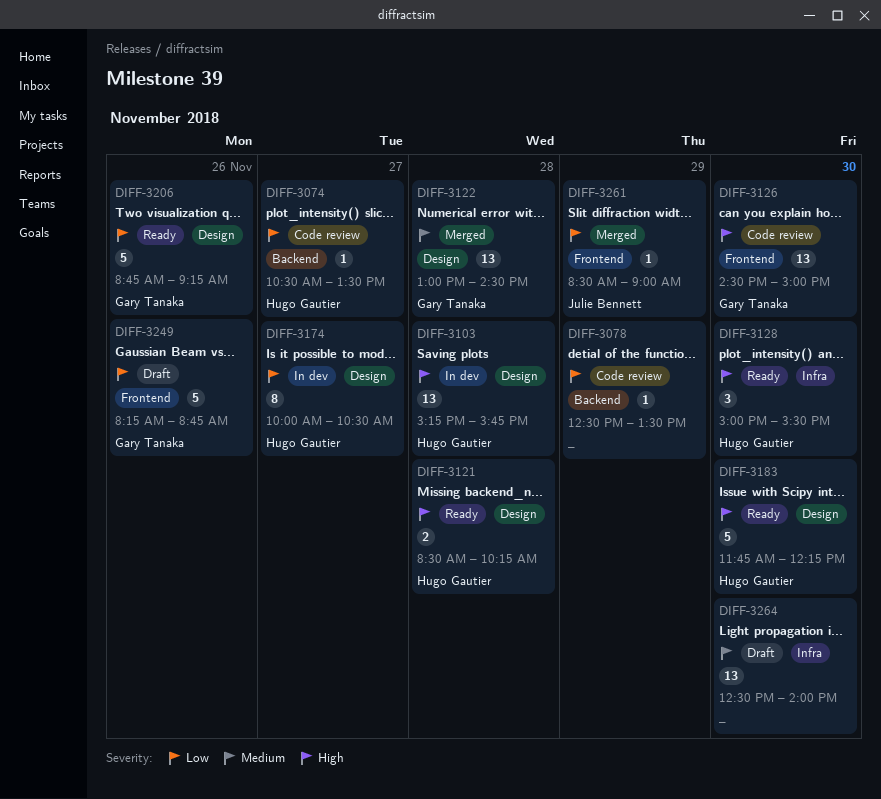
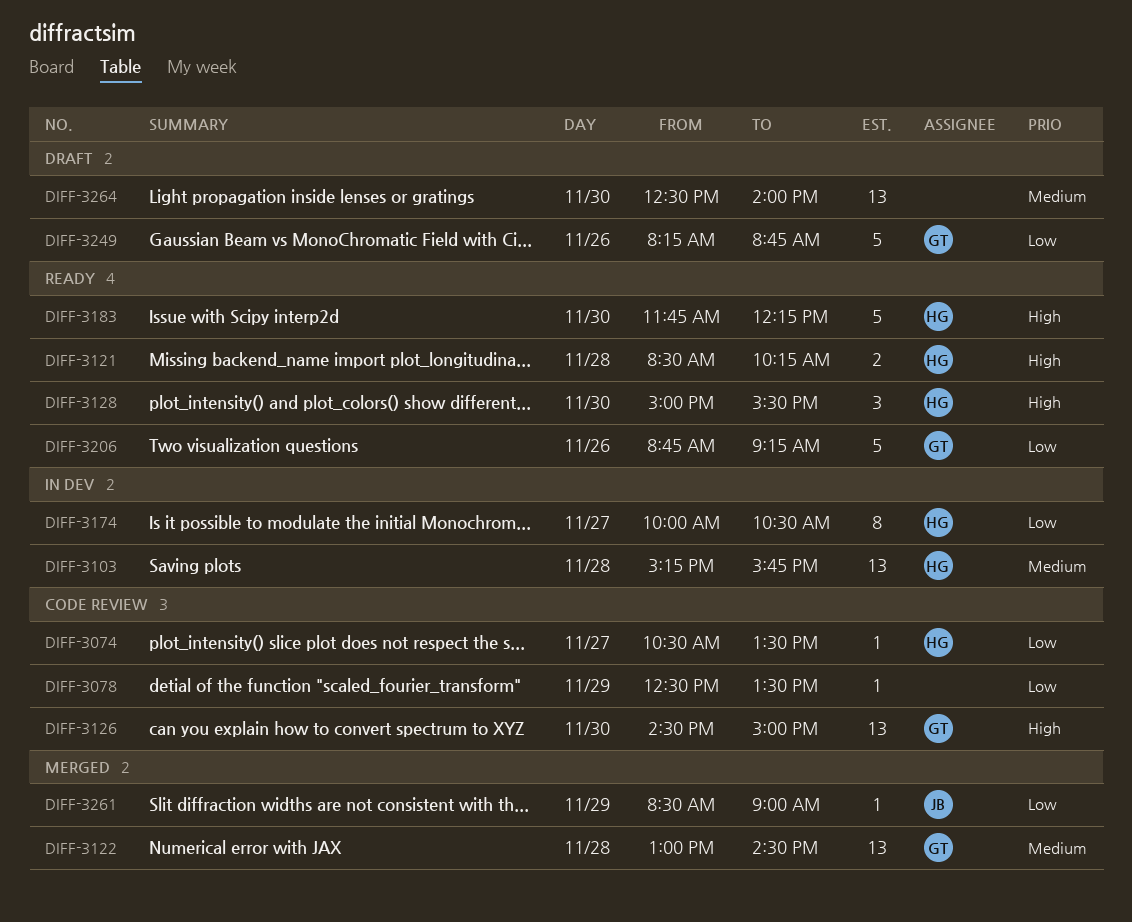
DIFF-3103, priority: High -> Medium

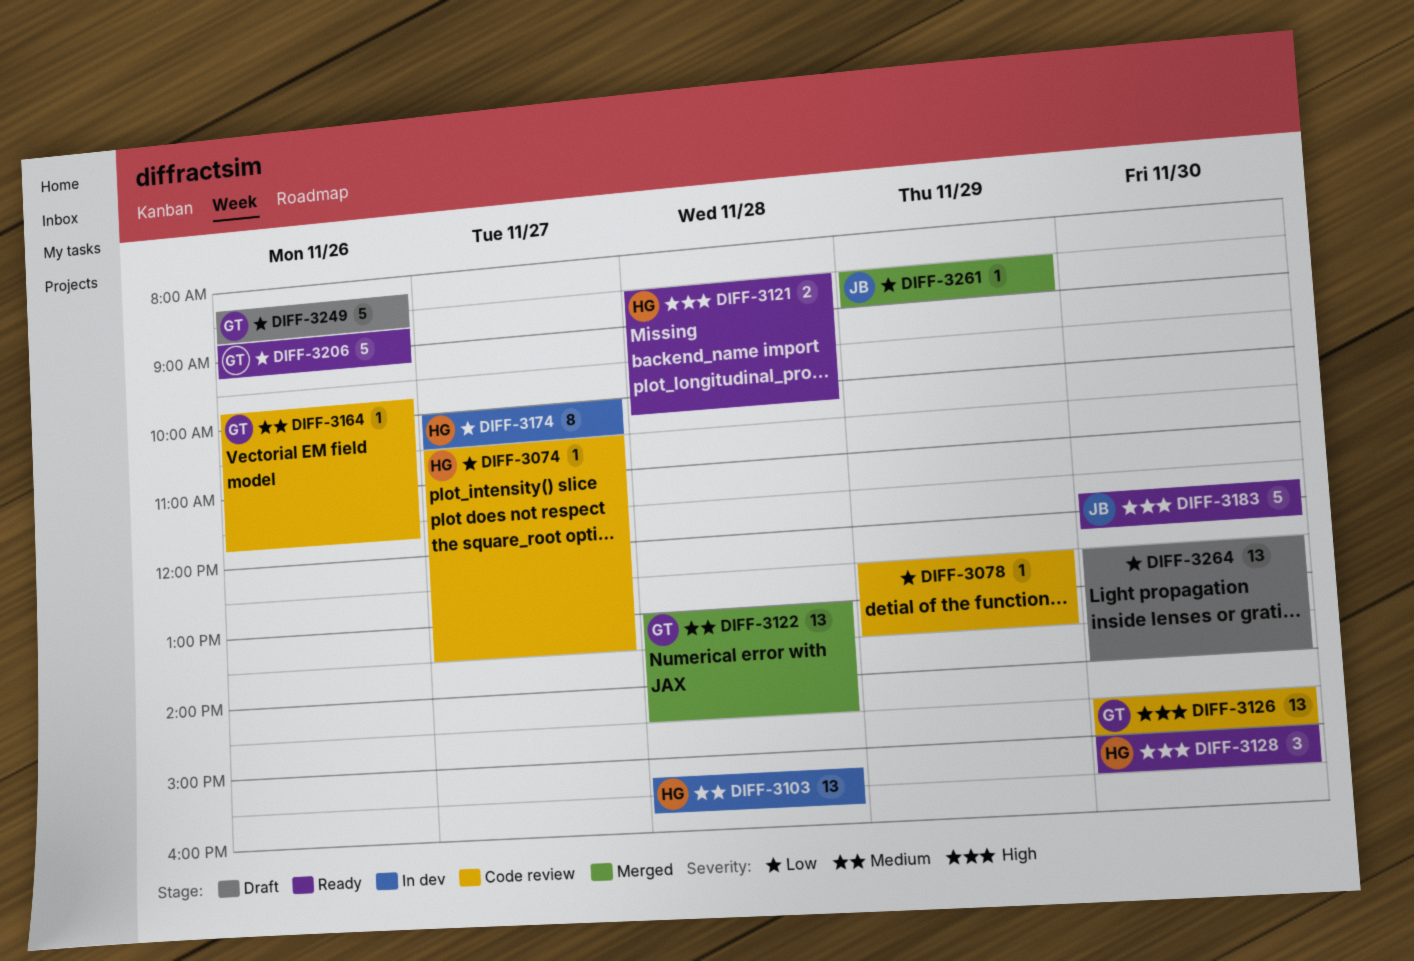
DIFF-3164: none -> present
DIFF-3183, owner: HG -> JB
DIFF-3264, priority: Medium -> Low

